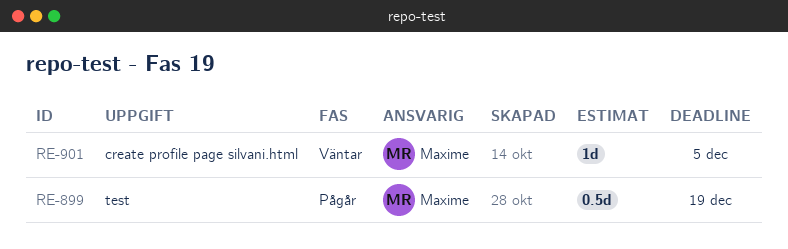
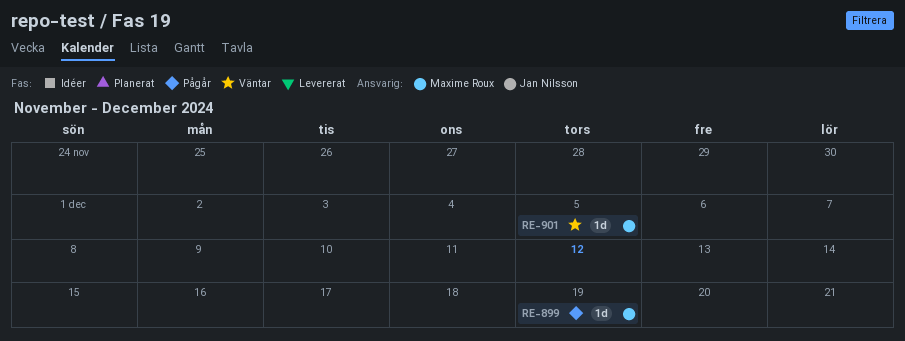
RE-899, estimate: 0.5d -> 1d

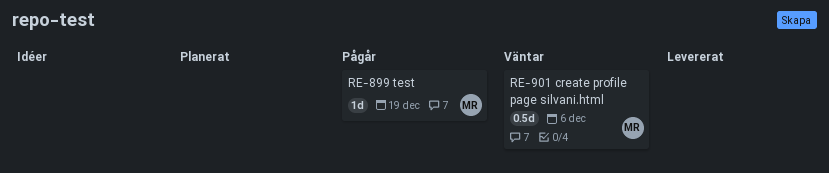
RE-901, estimate: 1d -> 0.5d
RE-901, due: Dec 5 -> Dec 6

